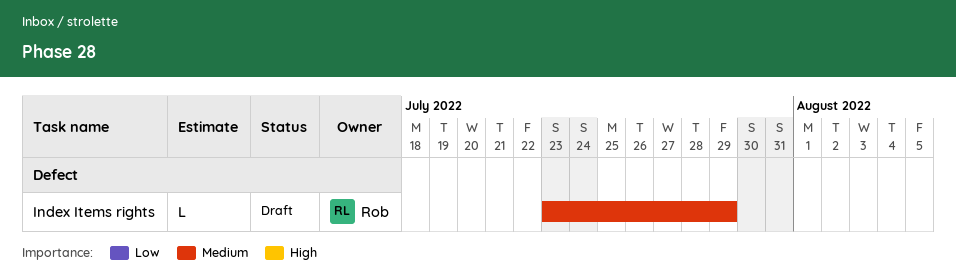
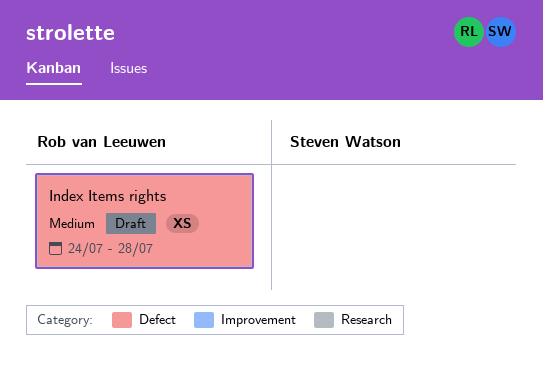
Index Items rights, estimate: L -> XS
Index Items rights, start: Jul 23 -> Jul 24
Index Items rights, due: Jul 29 -> Jul 28

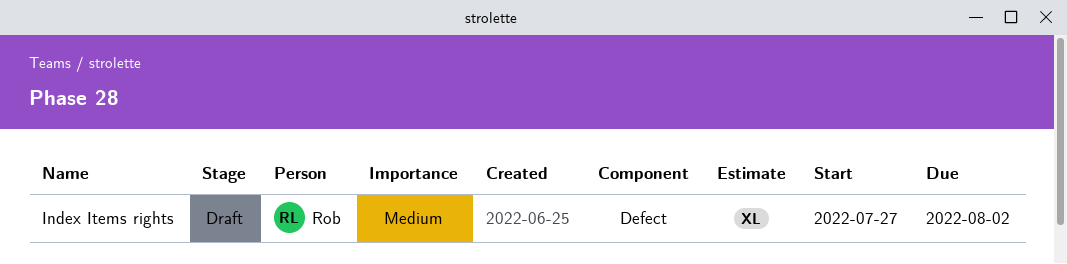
Index Items rights, estimate: XS -> XL
Index Items rights, start: Jul 24 -> Jul 27
Index Items rights, due: Jul 28 -> Aug 2

